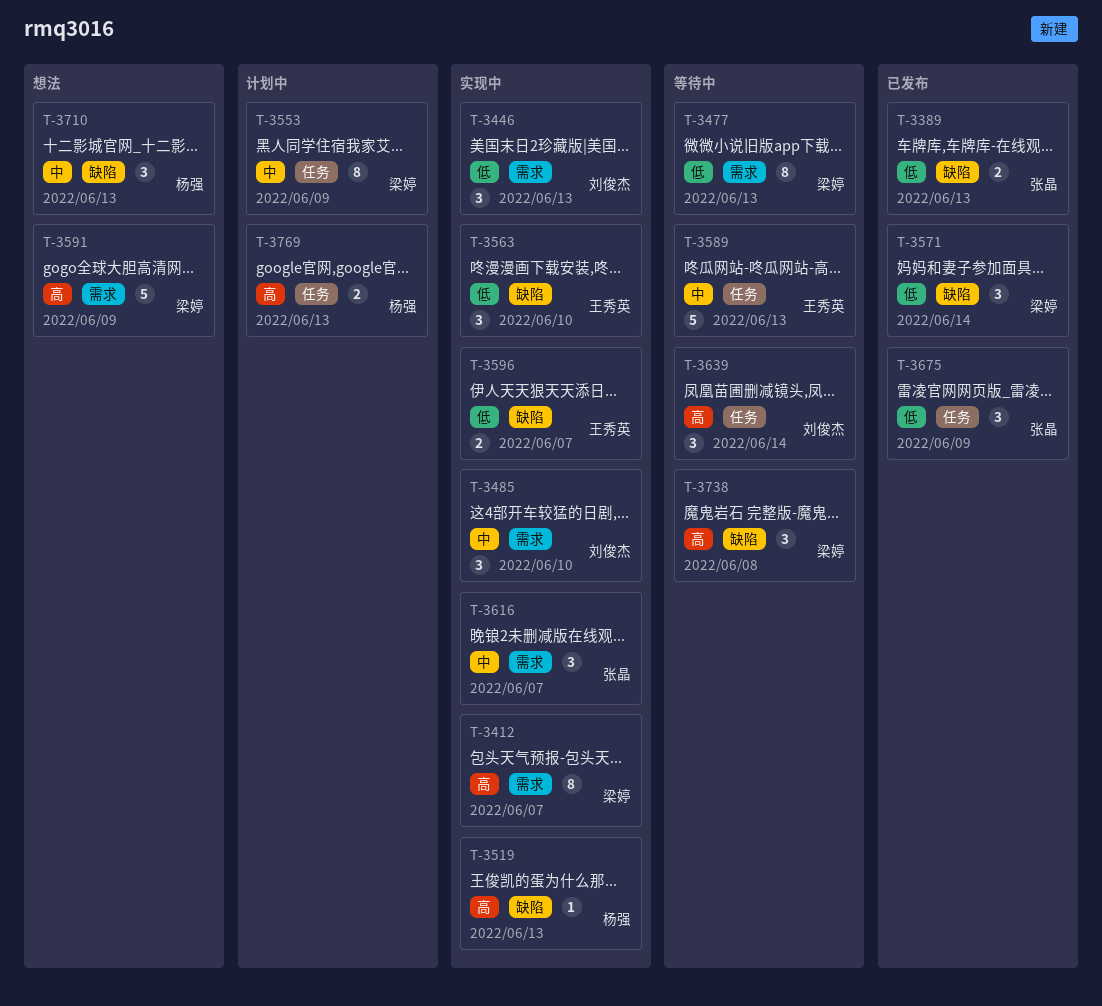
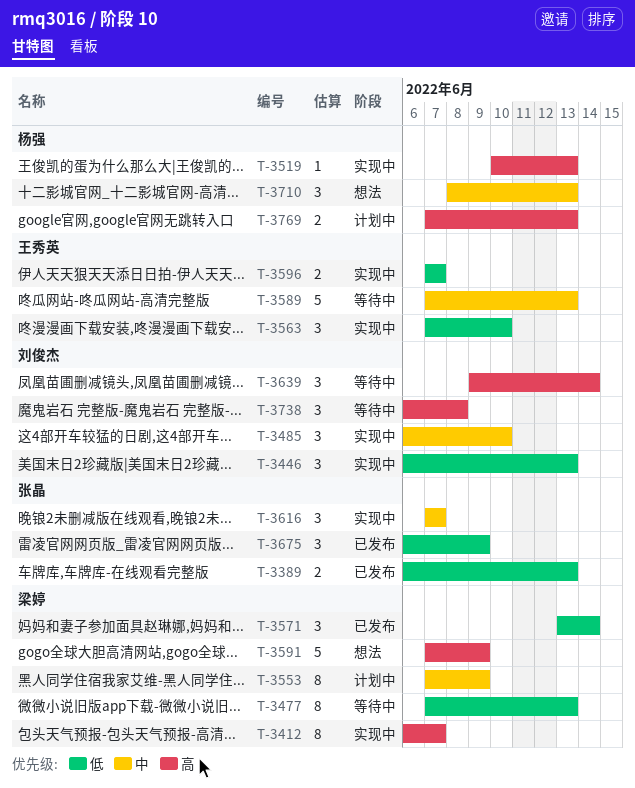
T-3738, owner: 梁婷 -> 刘俊杰

